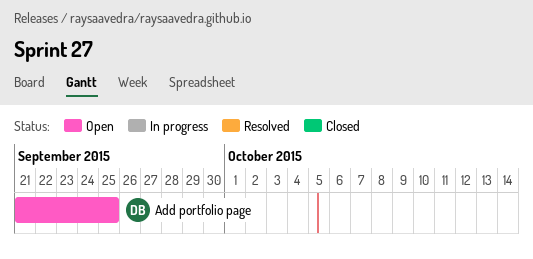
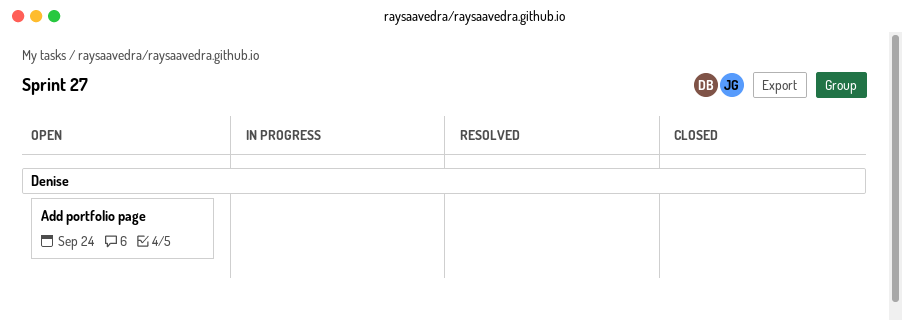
Add portfolio page, due: Sep 25 -> Sep 24

